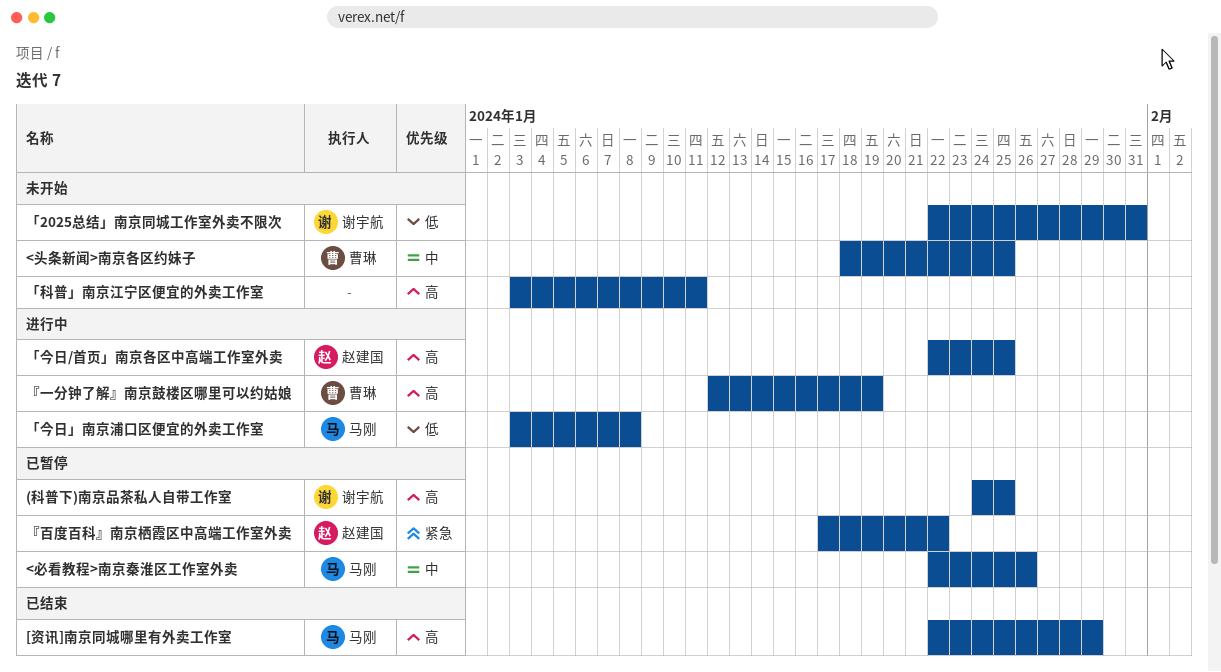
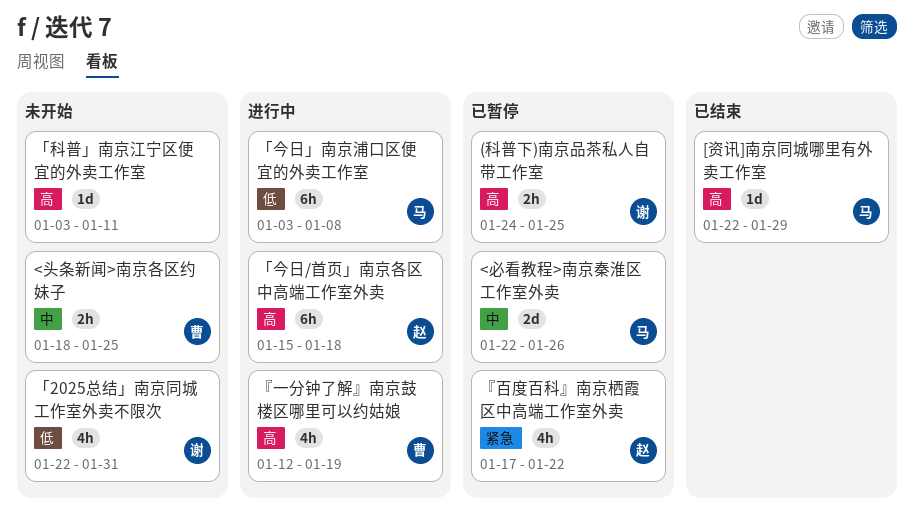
「今日/首页」南京各区中高端工作室外卖, start: Jan 22 -> Jan 15
「今日/首页」南京各区中高端工作室外卖, due: Jan 25 -> Jan 18

